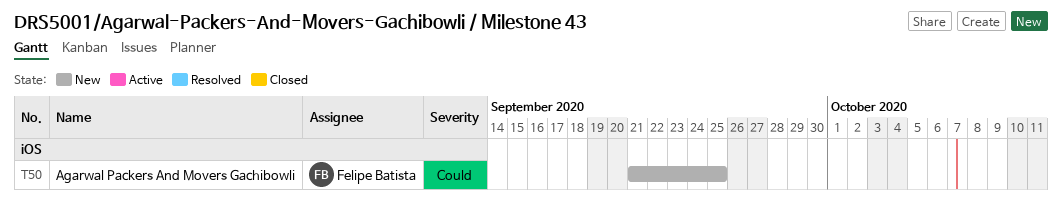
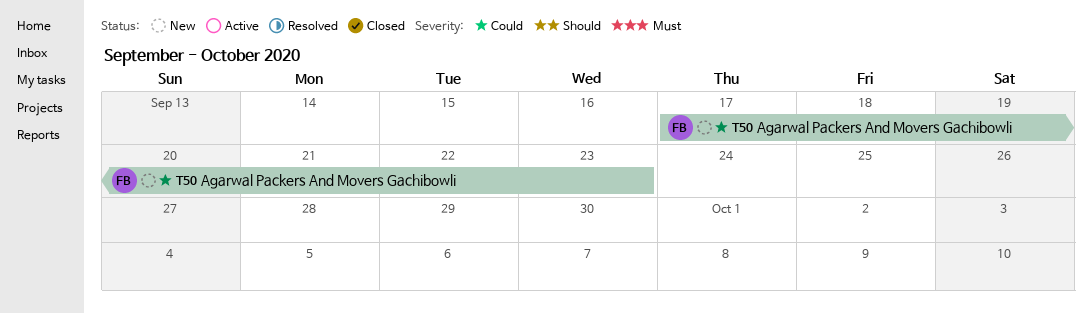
T50, start: Sep 21 -> Sep 17
T50, due: Sep 25 -> Sep 23

